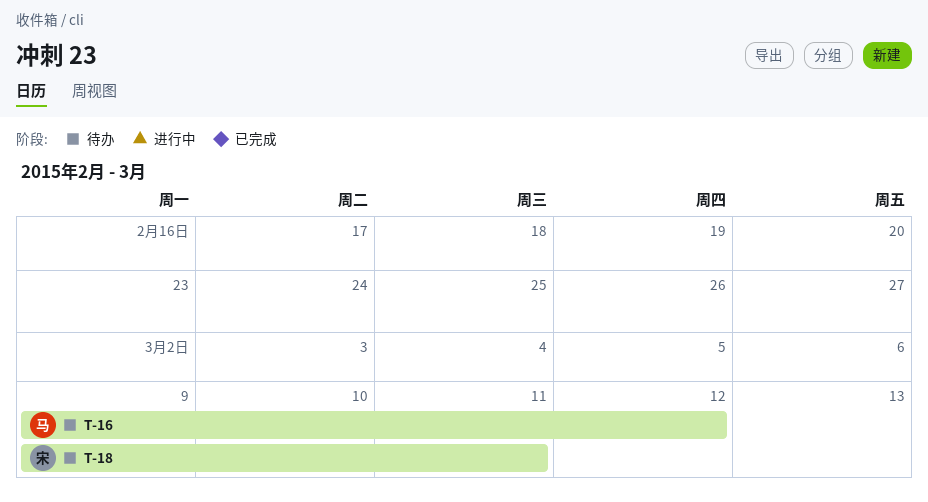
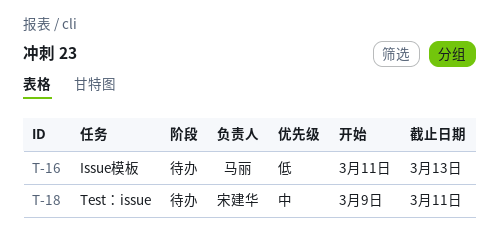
T-16, start: Mar 9 -> Mar 11
T-16, due: Mar 12 -> Mar 13

